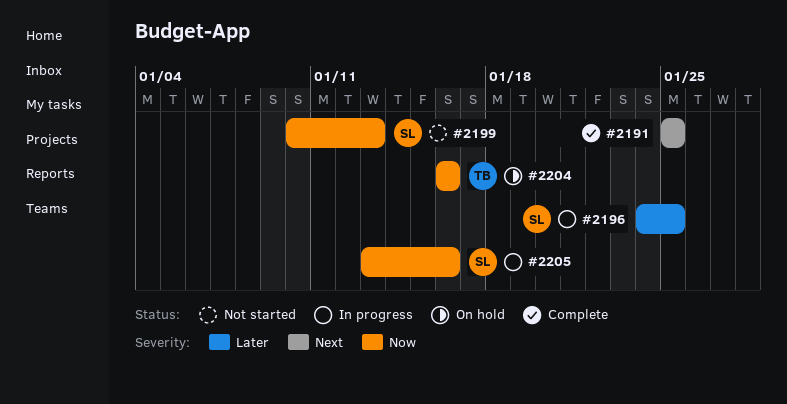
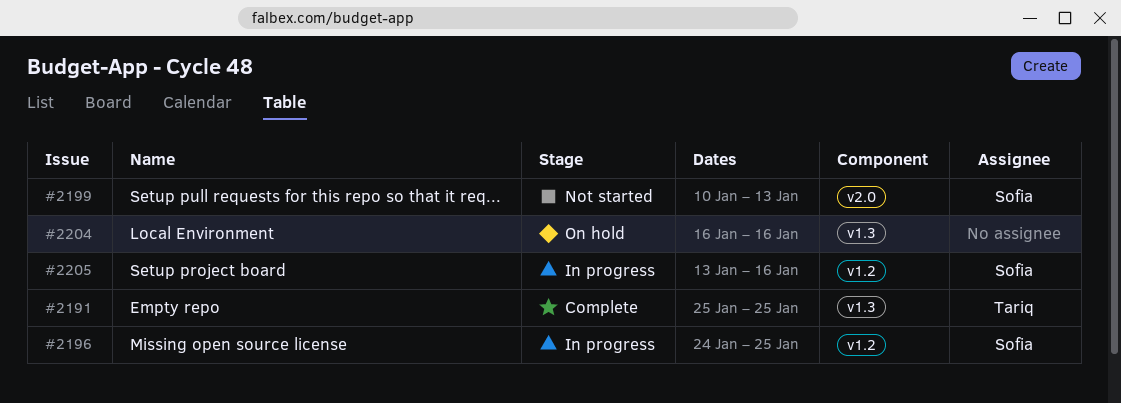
#2191, owner: none -> Tariq
#2204, owner: Tariq -> none

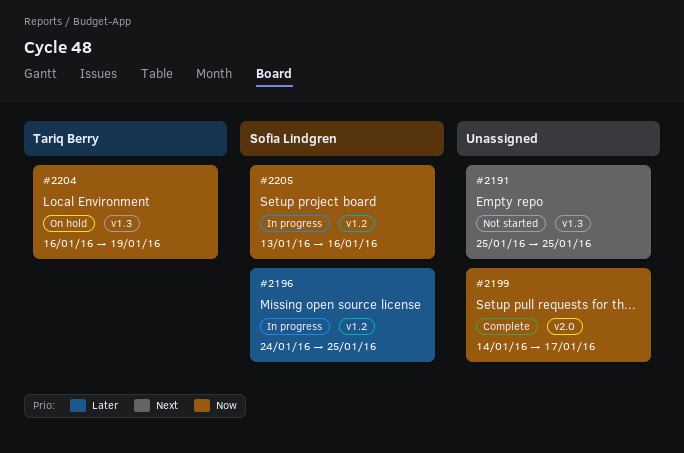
#2191, status: Complete -> Not started
#2191, owner: Tariq Berry -> none
#2199, status: Not started -> Complete
#2199, owner: Sofia Lindgren -> none
#2199, start: Jan 10 -> Jan 14
#2199, due: Jan 13 -> Jan 17
#2204, owner: none -> Tariq Berry
#2204, due: Jan 16 -> Jan 19

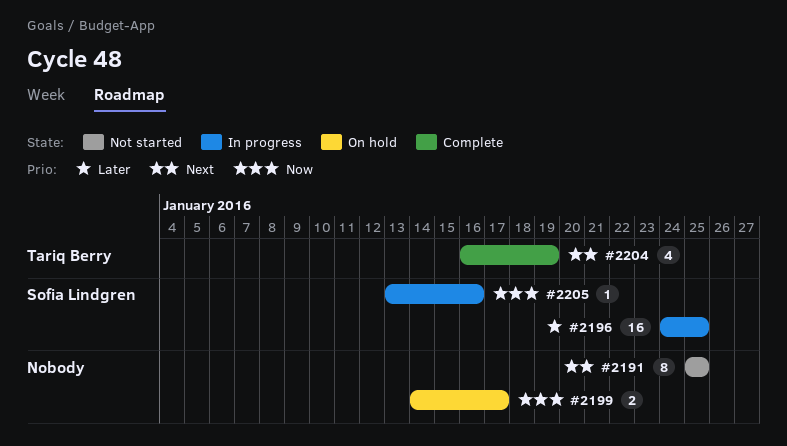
#2199, status: Complete -> On hold
#2204, status: On hold -> Complete
#2204, priority: Now -> Next

